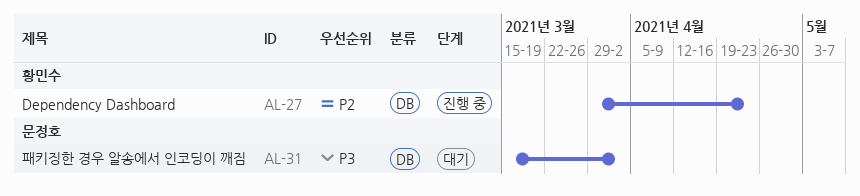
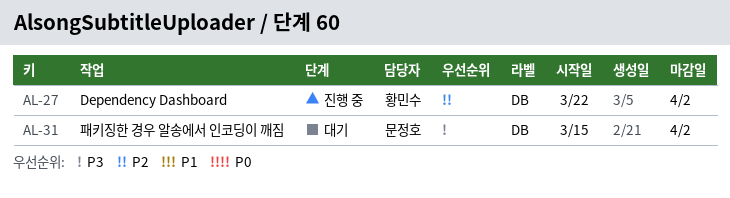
AL-27, start: Mar 29 -> Mar 22
AL-27, due: Apr 23 -> Apr 2

